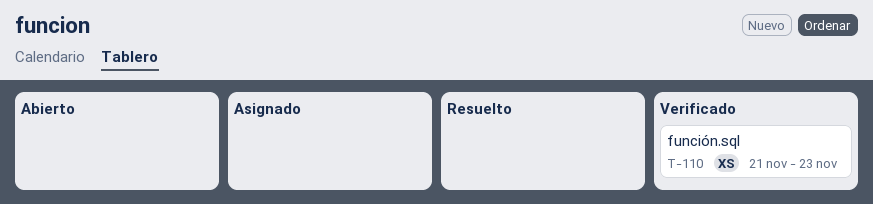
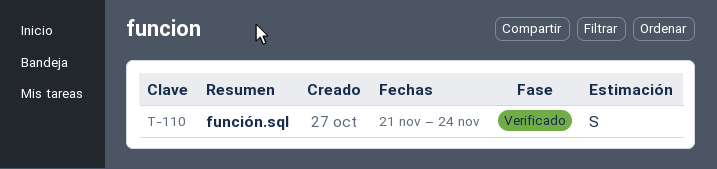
T-110, estimate: XS -> S
T-110, due: Nov 23 -> Nov 24

